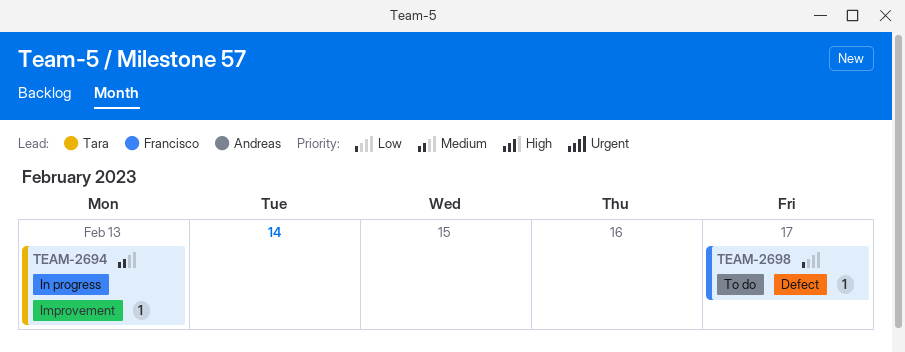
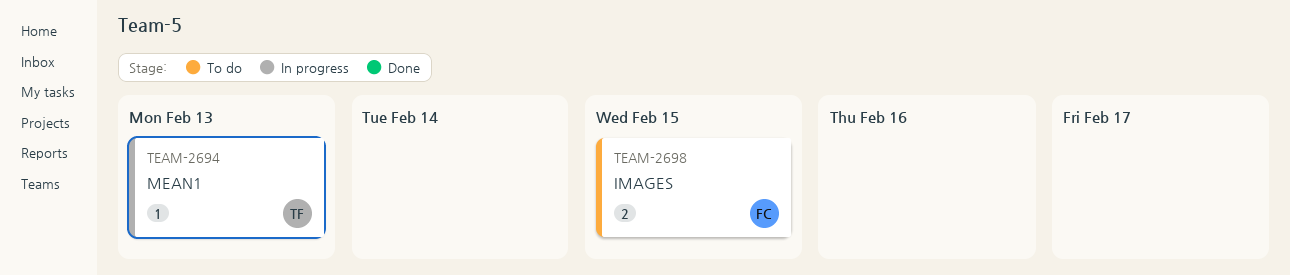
TEAM-2698, estimate: 1 -> 2
TEAM-2698, due: Feb 17 -> Feb 15

